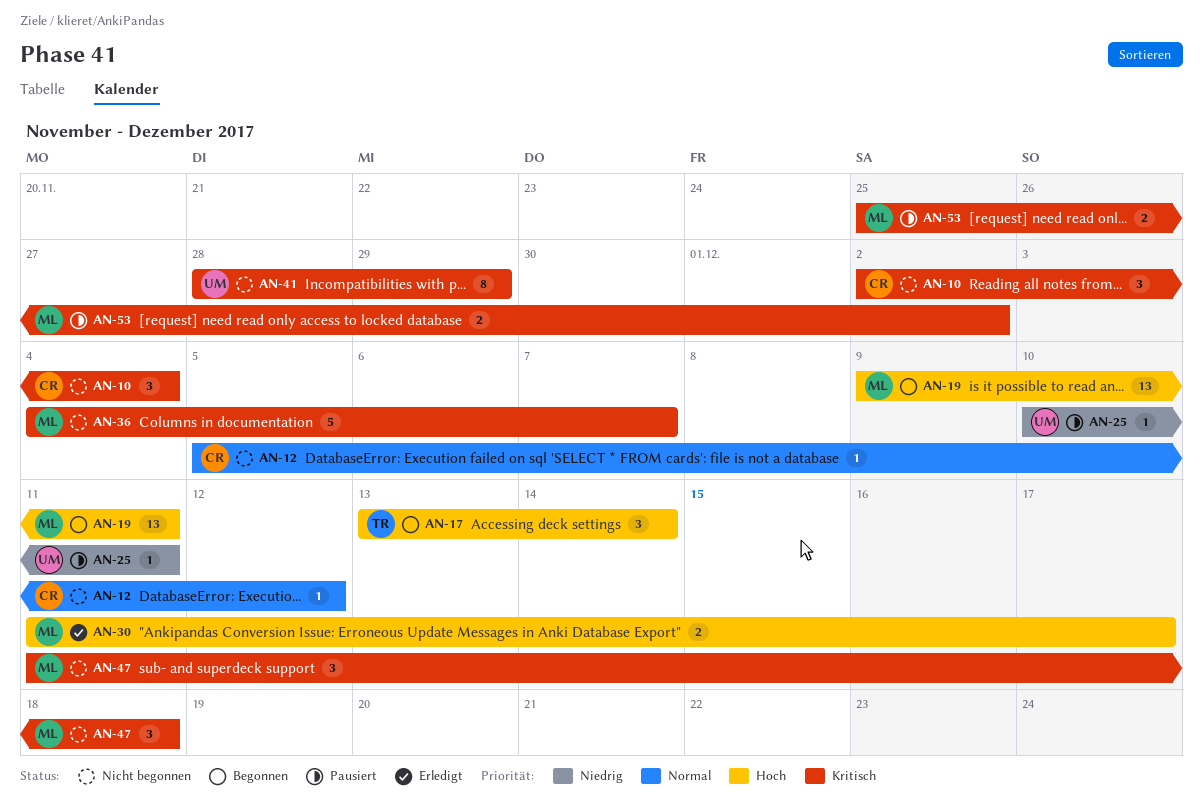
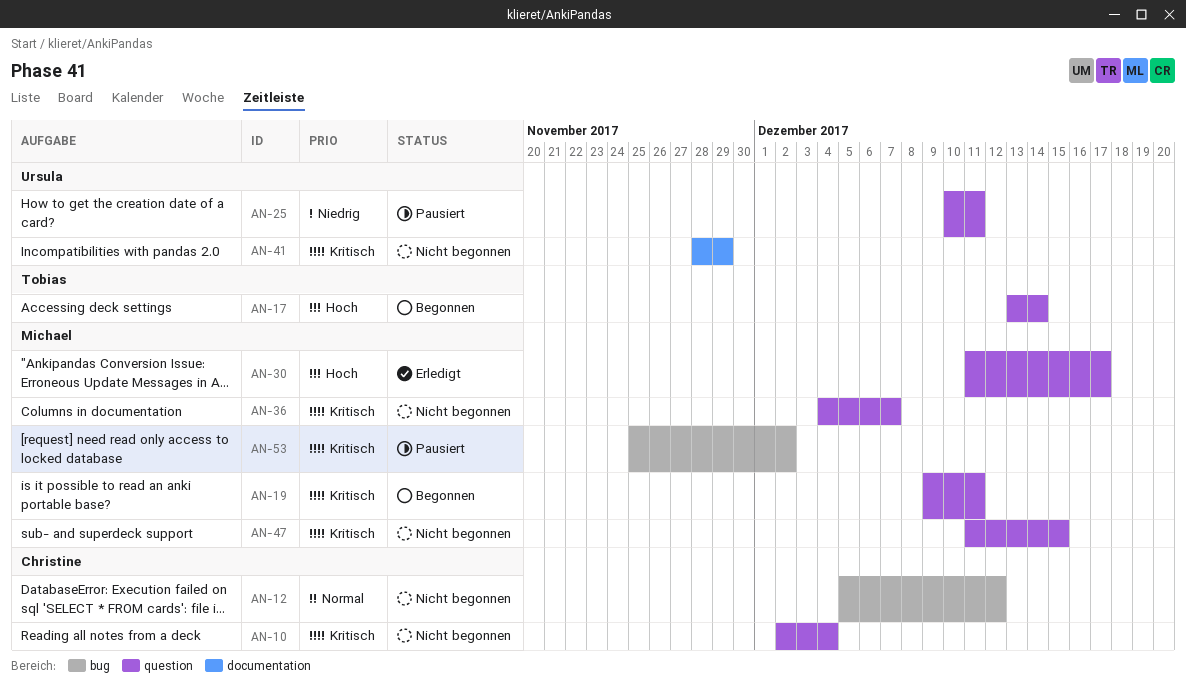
AN-19, priority: Hoch -> Kritisch
AN-47, due: Dec 18 -> Dec 15

